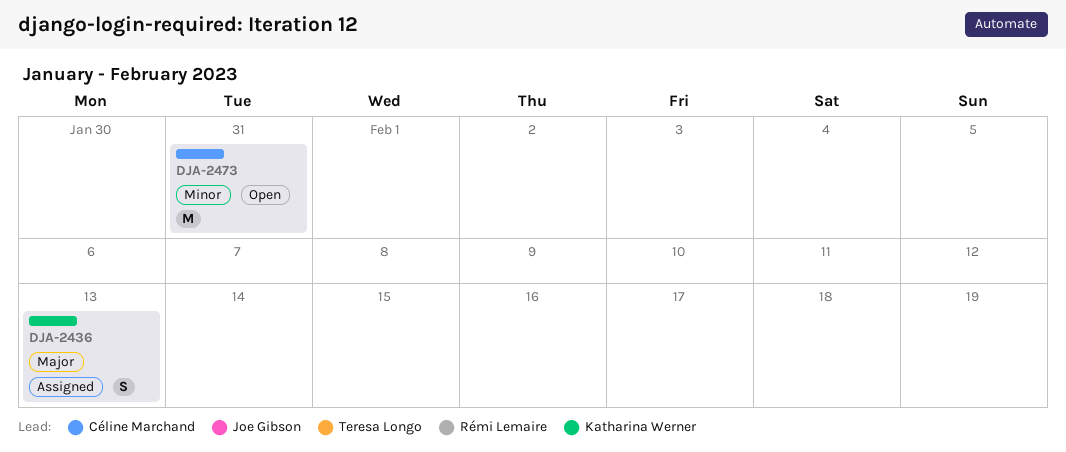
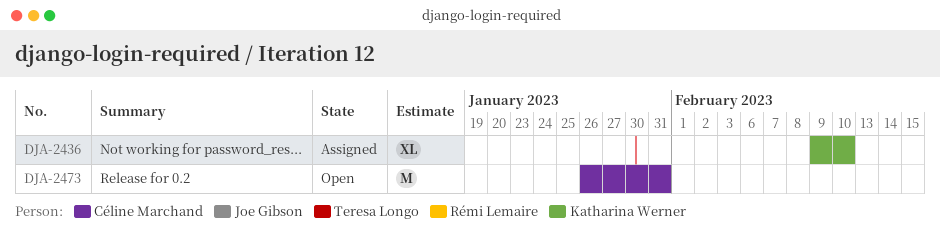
DJA-2436, estimate: S -> XL
DJA-2436, due: Feb 13 -> Feb 10

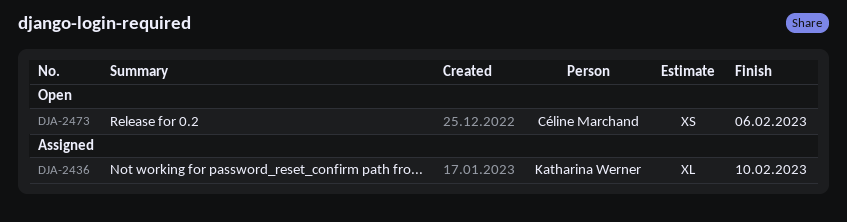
DJA-2473, estimate: M -> XS
DJA-2473, due: Jan 31 -> Feb 6

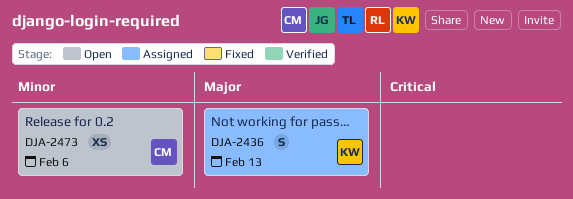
DJA-2436, estimate: XL -> S
DJA-2436, due: Feb 10 -> Feb 13

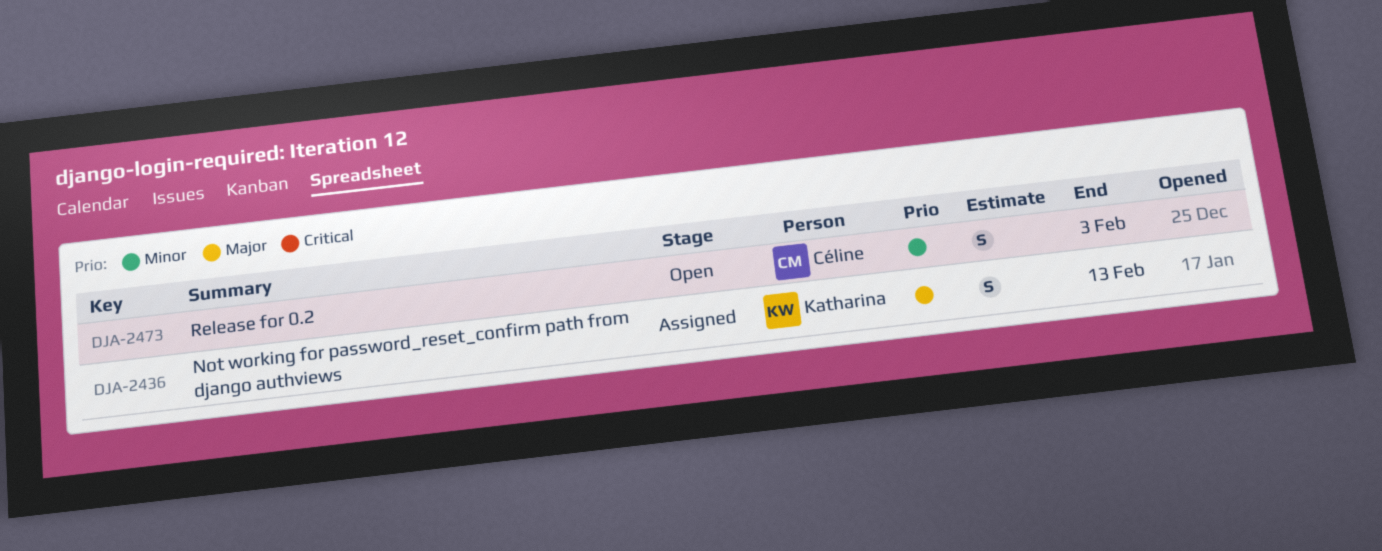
DJA-2473, estimate: XS -> S
DJA-2473, due: Feb 6 -> Feb 3

